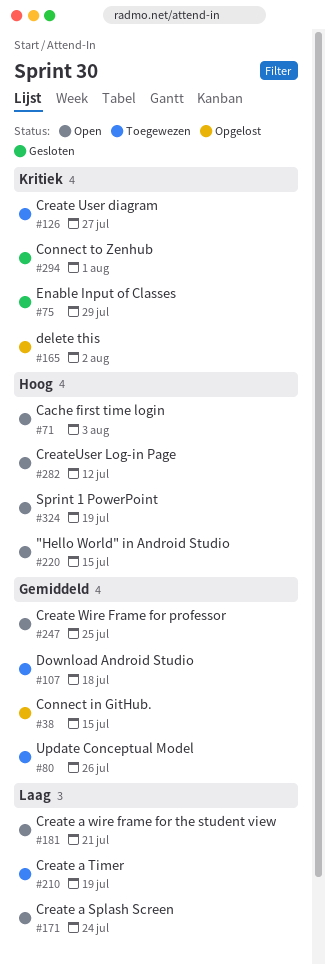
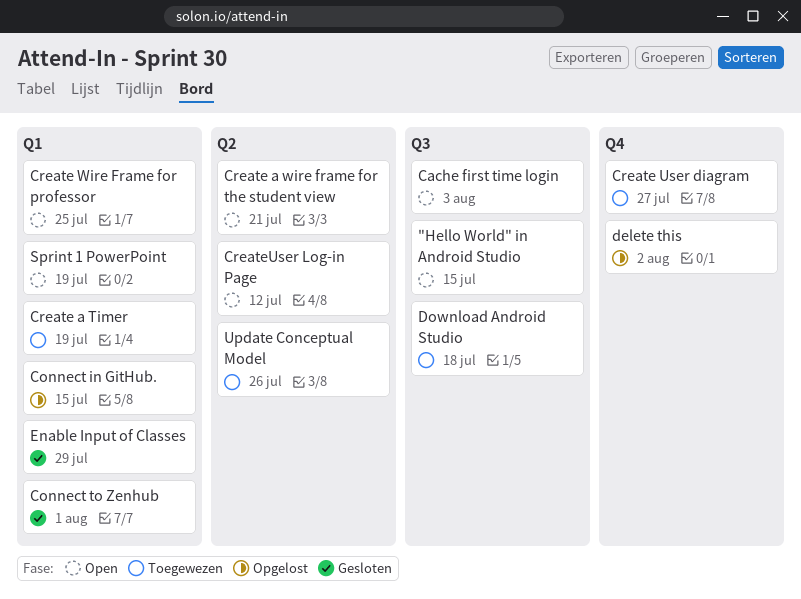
Create a Splash Screen: present -> none

